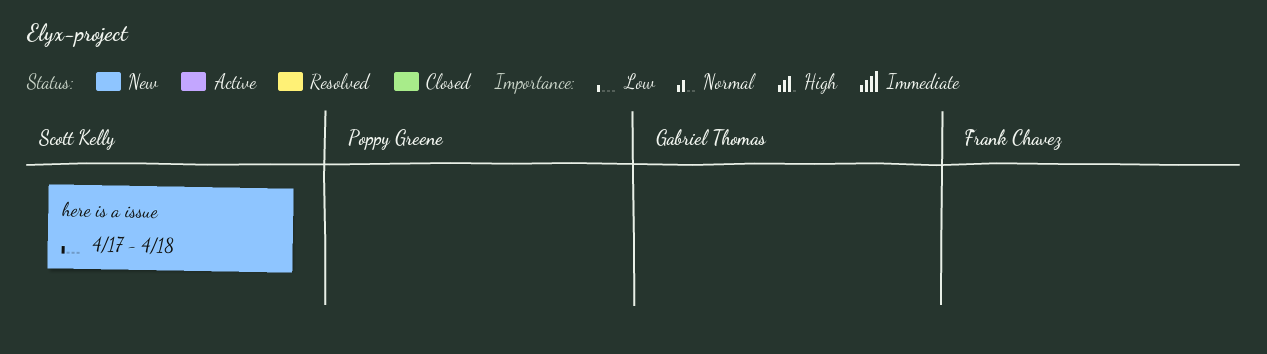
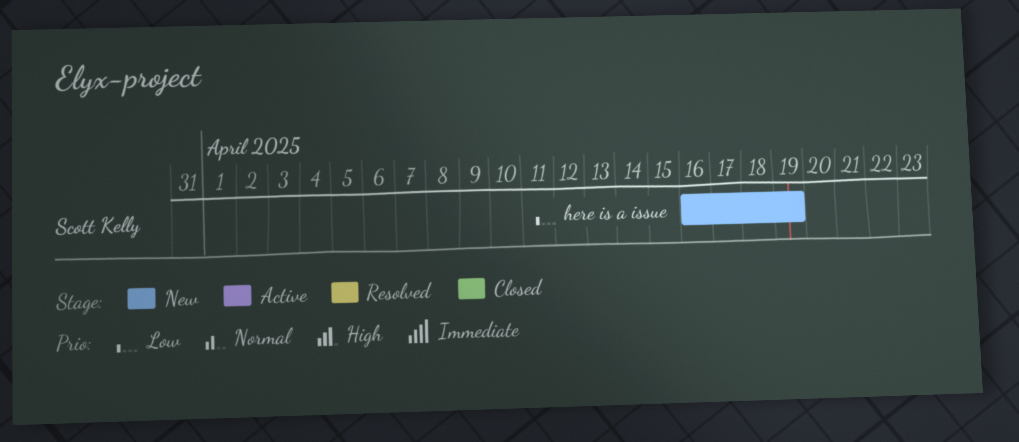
here is a issue, start: Apr 17 -> Apr 16
here is a issue, due: Apr 18 -> Apr 19

